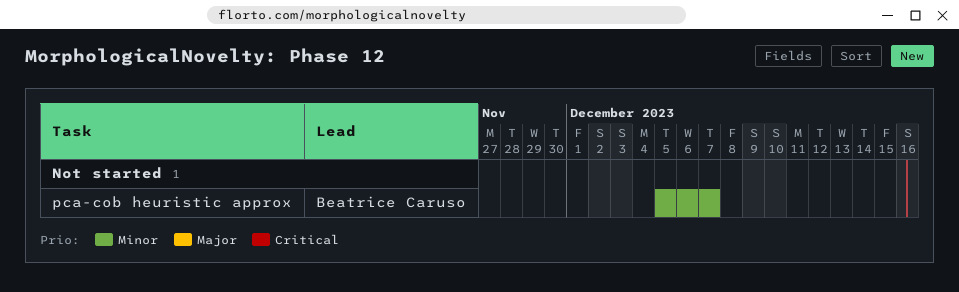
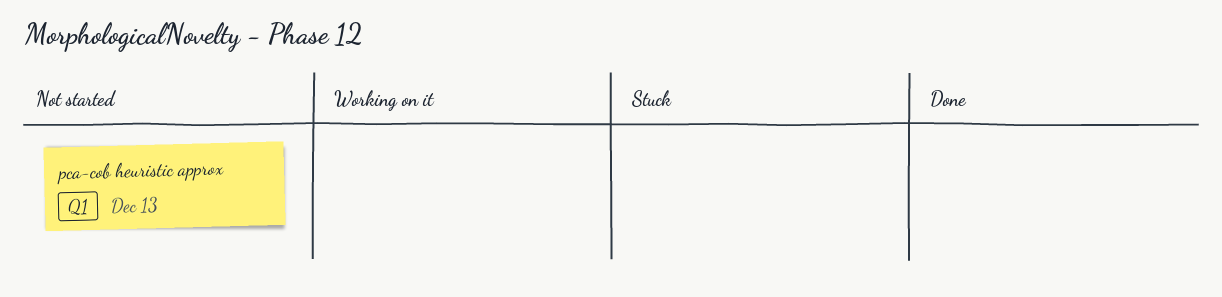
pca-cob heuristic approx, due: Dec 7 -> Dec 13

